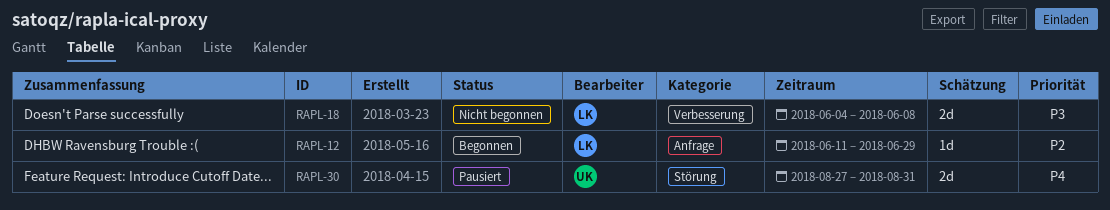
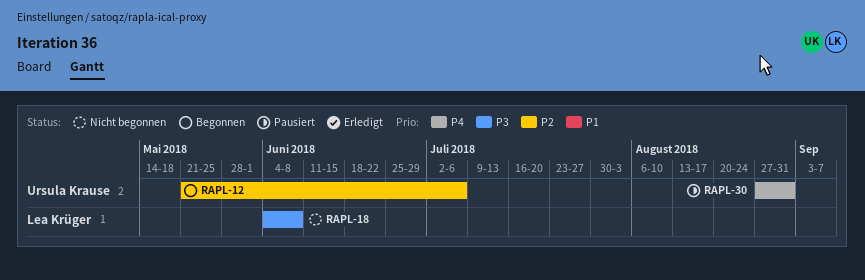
RAPL-12, owner: Lea Krüger -> Ursula Krause
RAPL-12, start: Jun 11 -> May 21
RAPL-12, due: Jun 29 -> Jul 6

